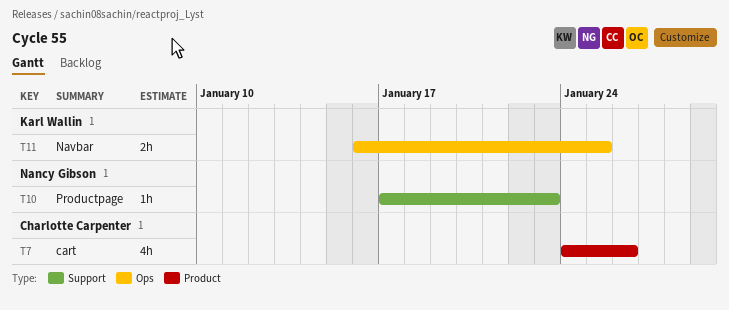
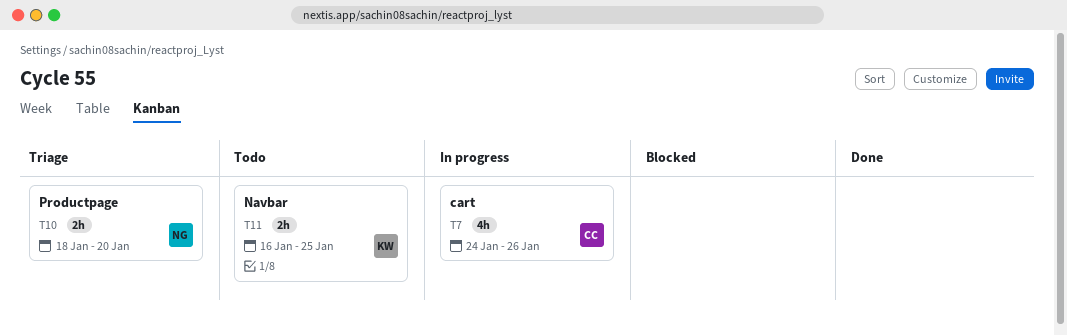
T10, estimate: 1h -> 2h
T10, start: Jan 17 -> Jan 18
T10, due: Jan 23 -> Jan 20

